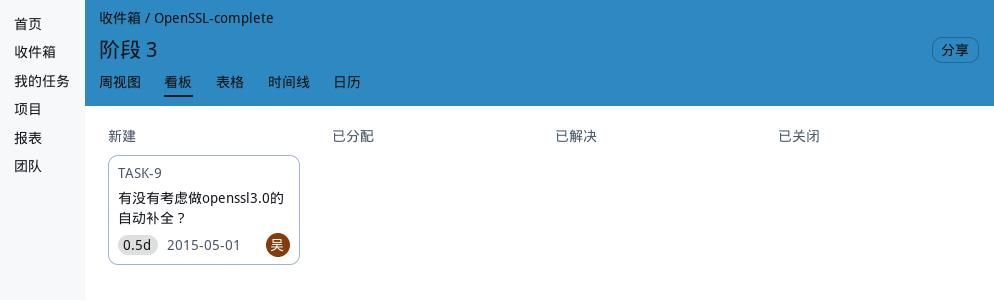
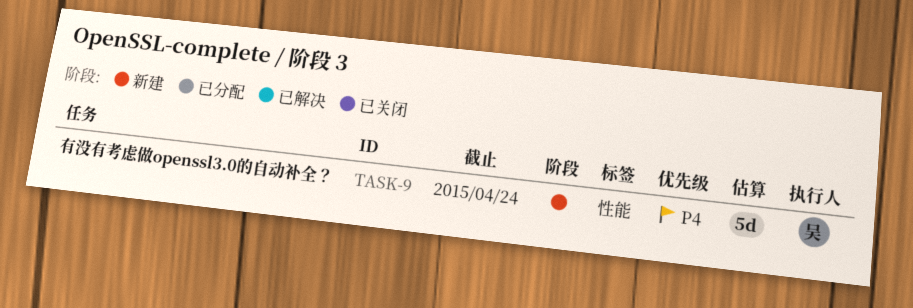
TASK-9, estimate: 0.5d -> 5d
TASK-9, due: May 1 -> Apr 24

